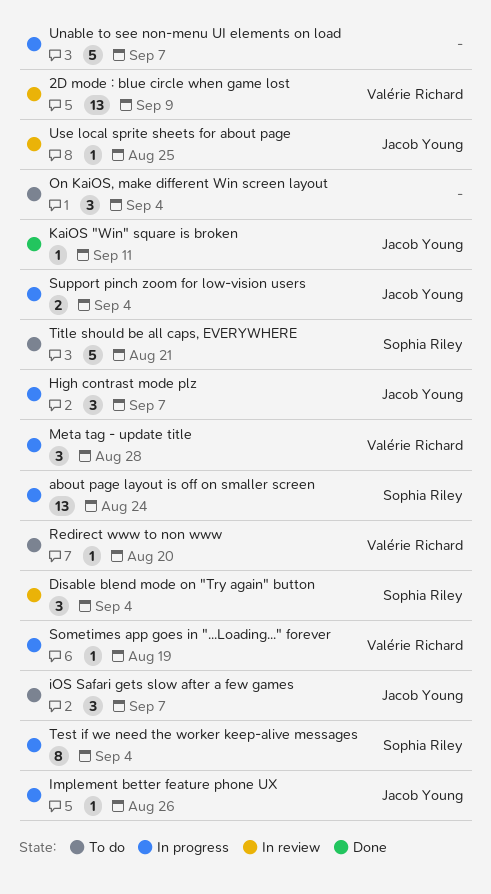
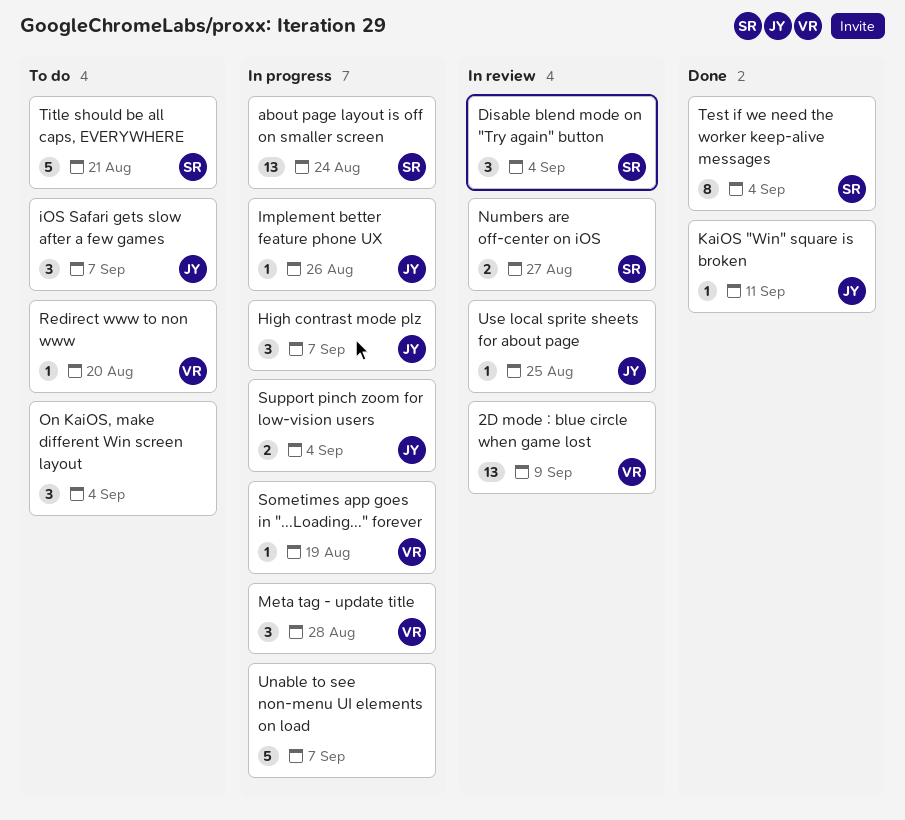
Numbers are off-center on iOS: none -> present
Test if we need the worker keep-alive messages, status: In progress -> Done

